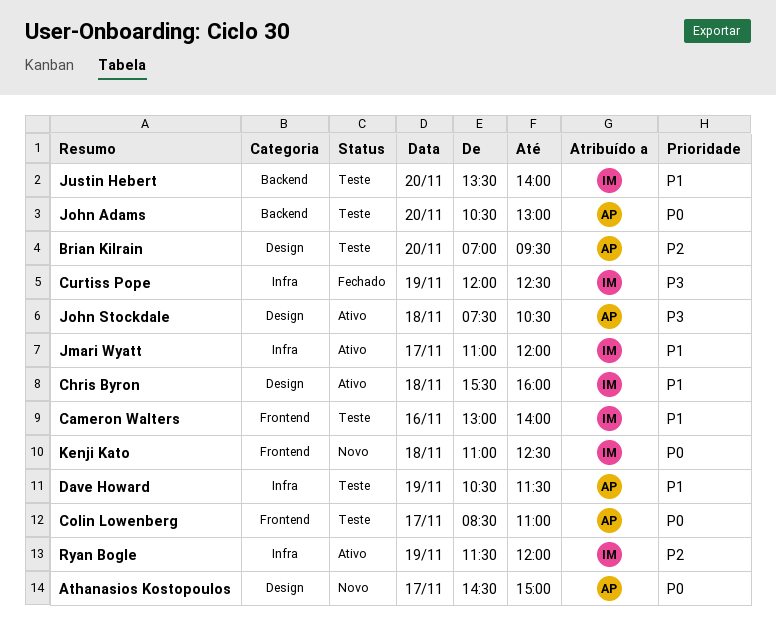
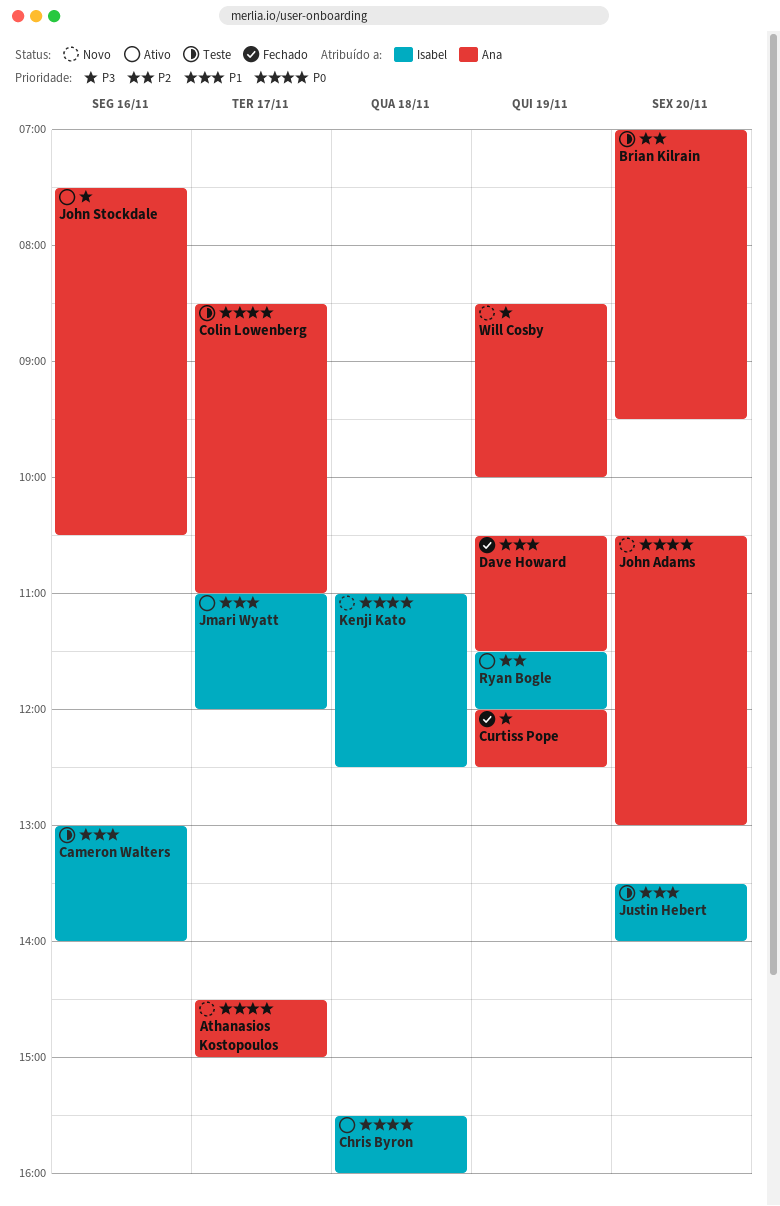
Chris Byron, priority: P1 -> P0
Curtiss Pope, owner: Isabel -> Ana
Dave Howard, status: Teste -> Fechado
John Adams, status: Teste -> Novo
John Stockdale, day: Nov 18 -> Nov 16
Will Cosby: none -> present

